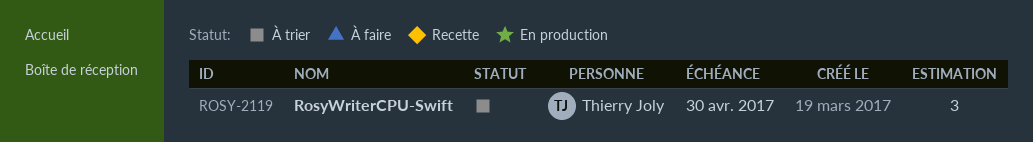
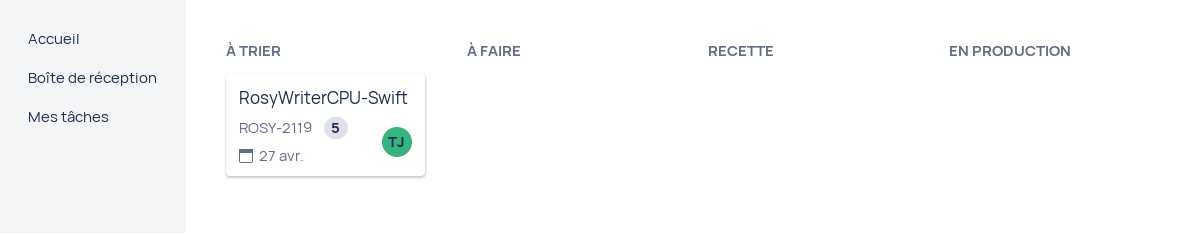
ROSY-2119, estimate: 3 -> 5
ROSY-2119, due: Apr 30 -> Apr 27

